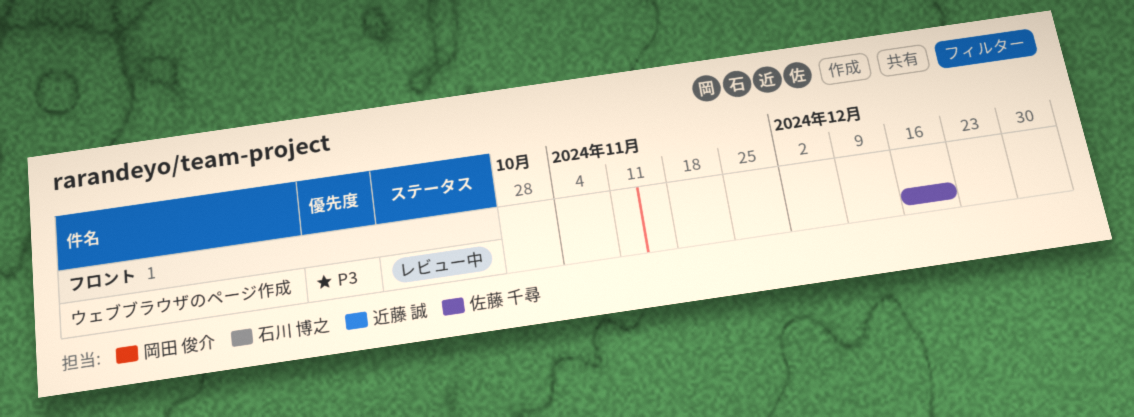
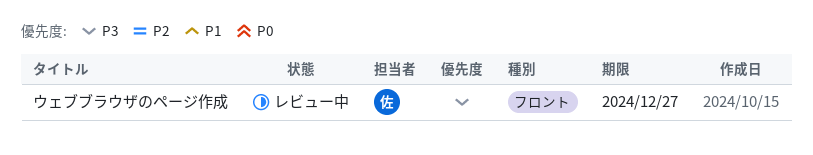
ウェブブラウザのページ作成, due: Dec 20 -> Dec 27

